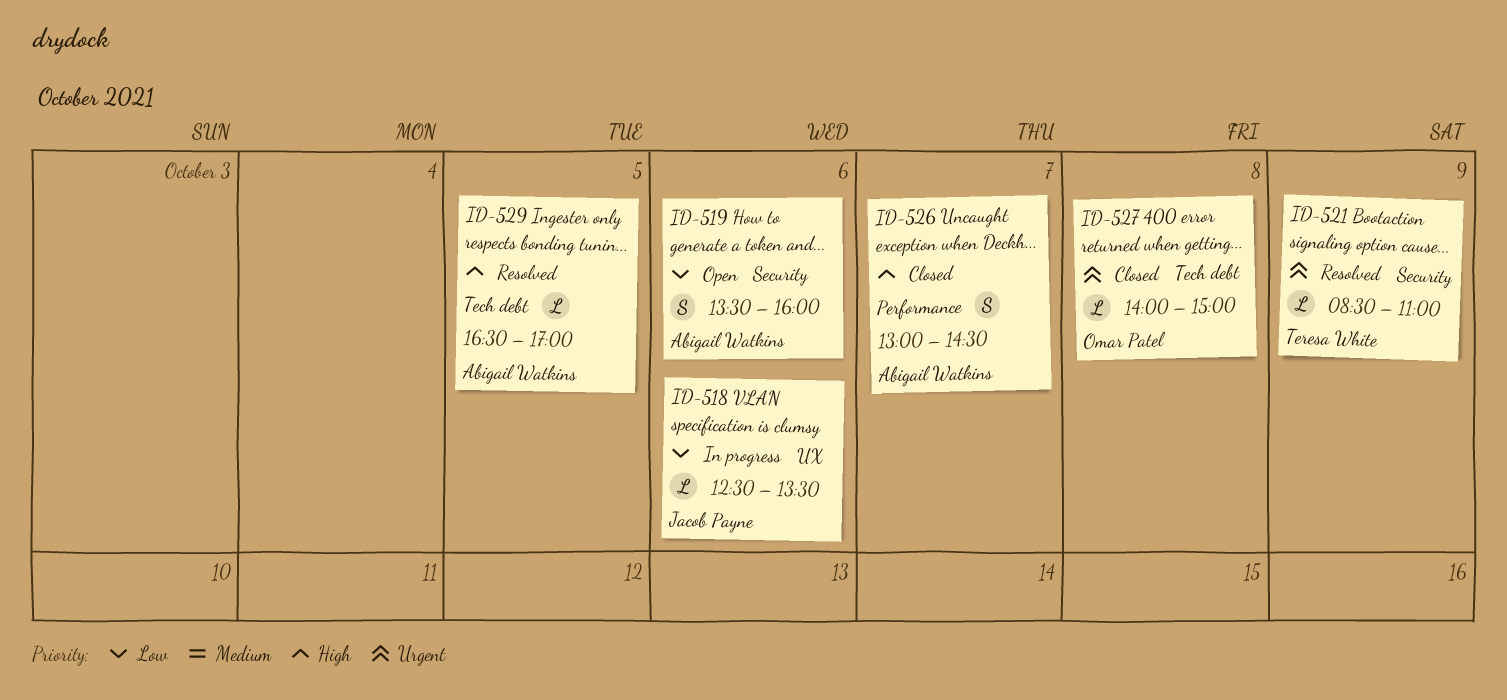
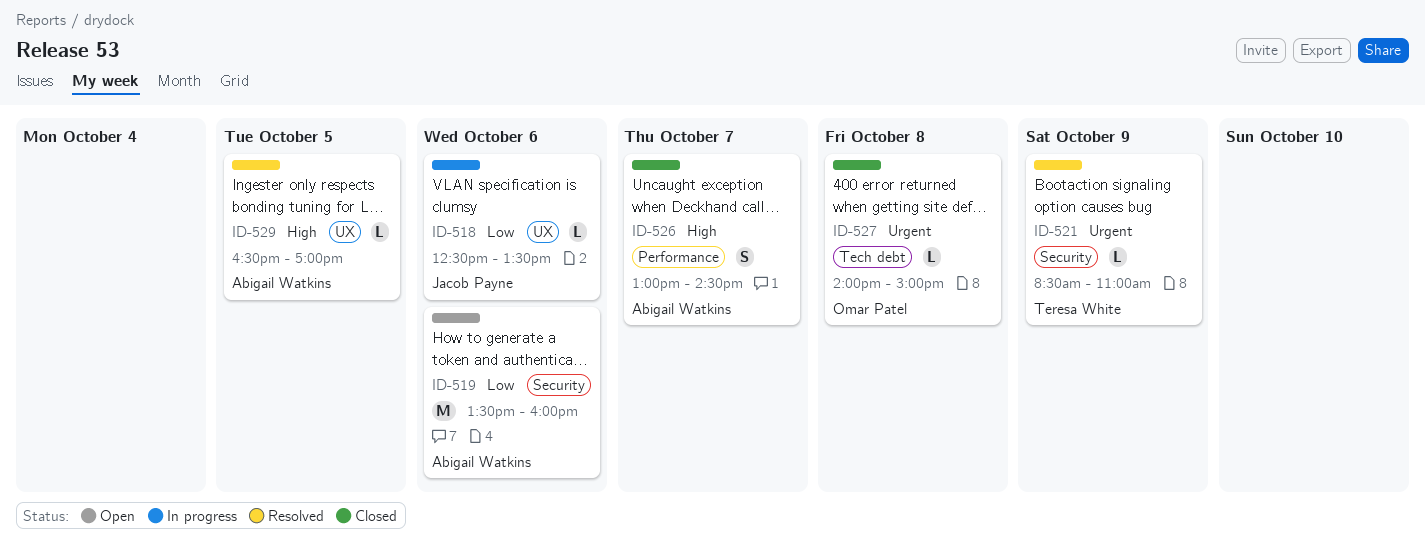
ID-519, estimate: S -> M
ID-529, label: Tech debt -> UX

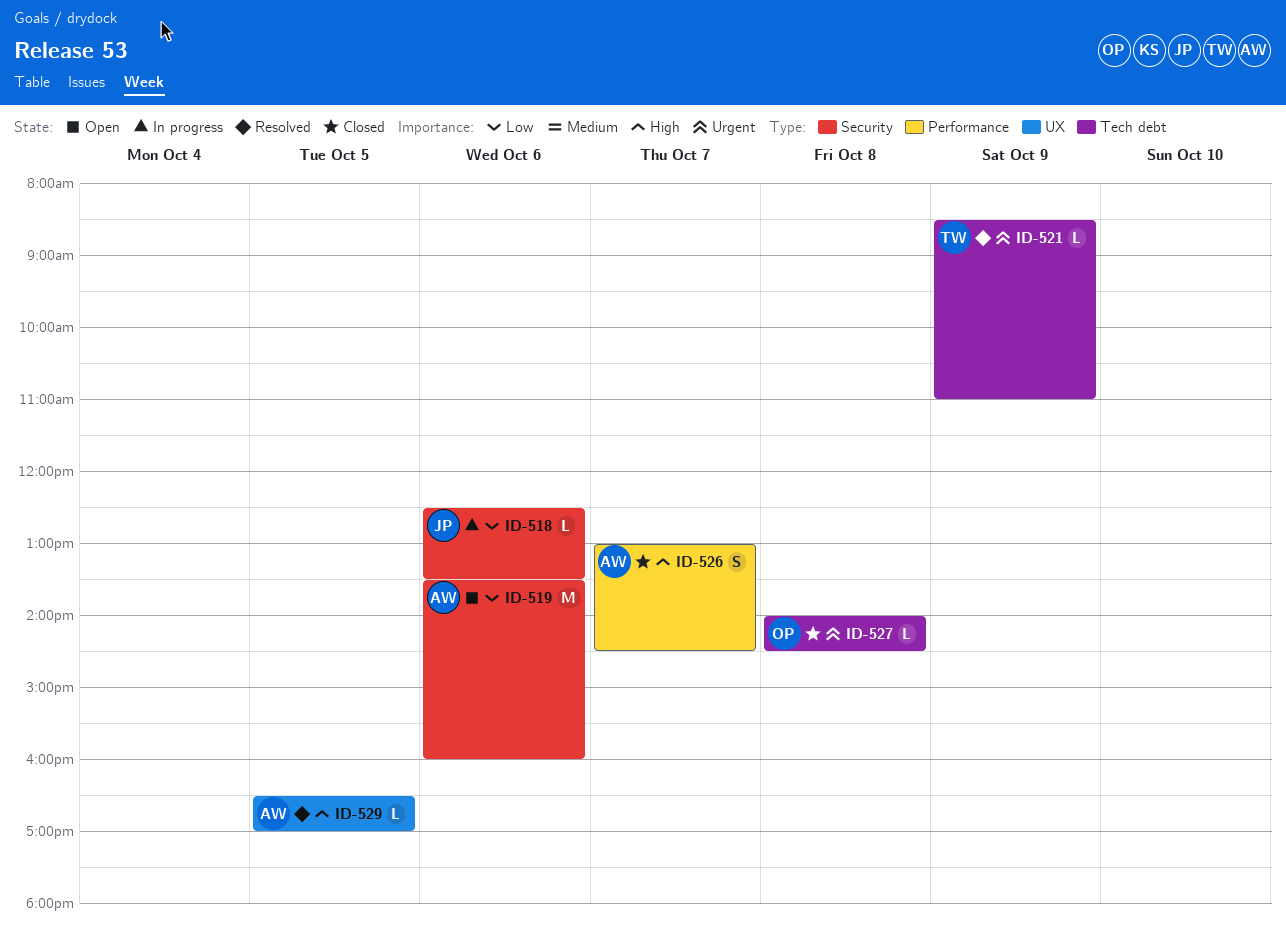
ID-518, label: UX -> Security
ID-521, label: Security -> Tech debt
ID-527, ends: 15:00 -> 14:30

